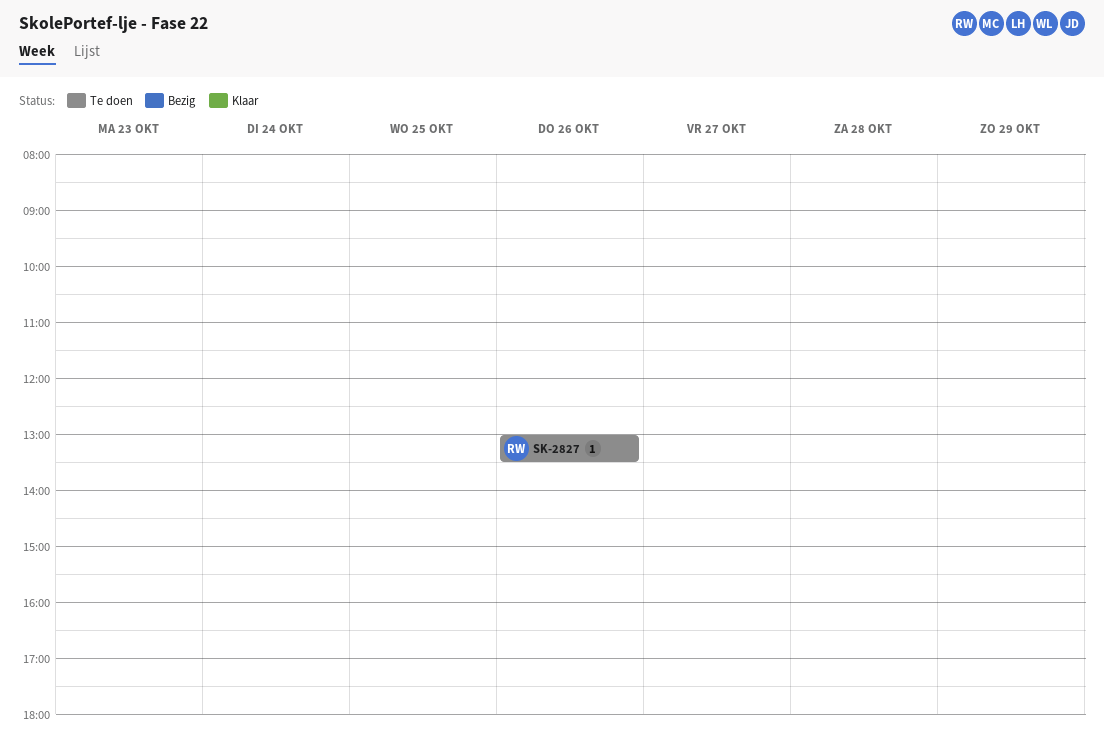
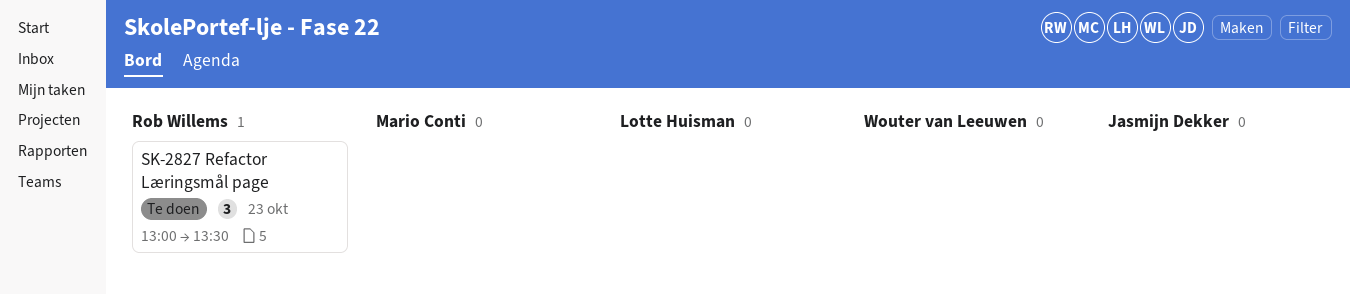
SK-2827, estimate: 1 -> 3
SK-2827, day: Oct 26 -> Oct 23

